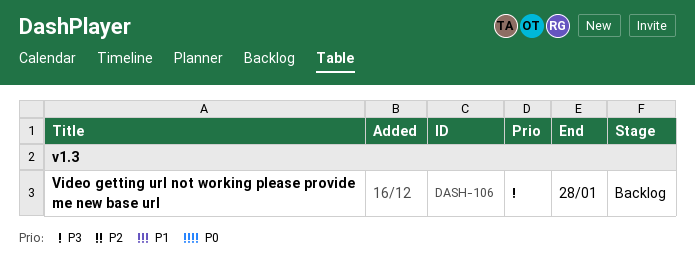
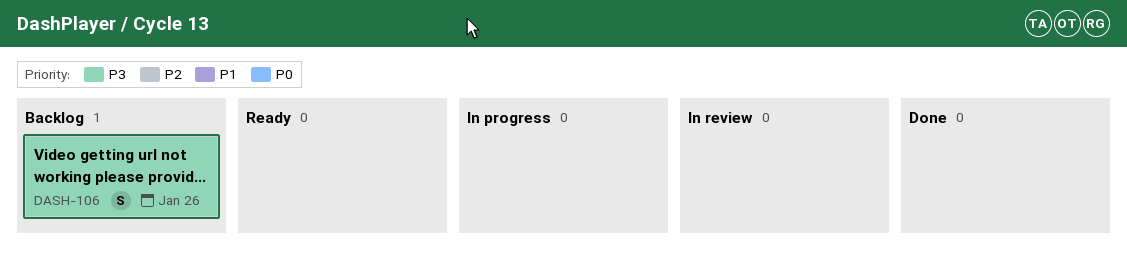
DASH-106, due: Jan 28 -> Jan 26

